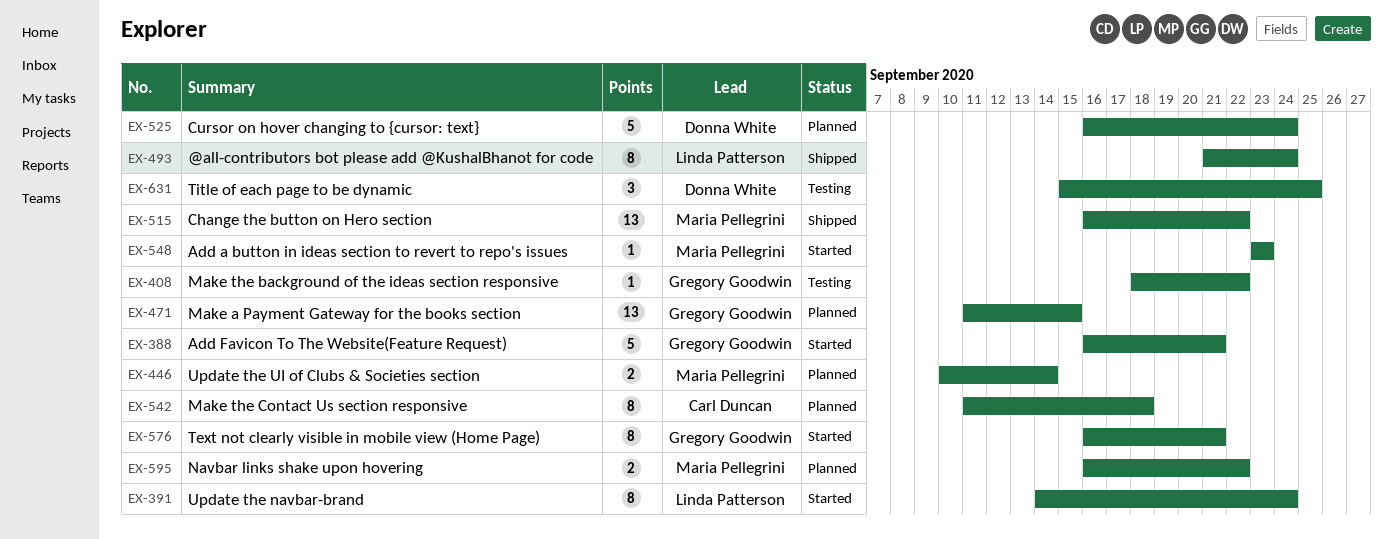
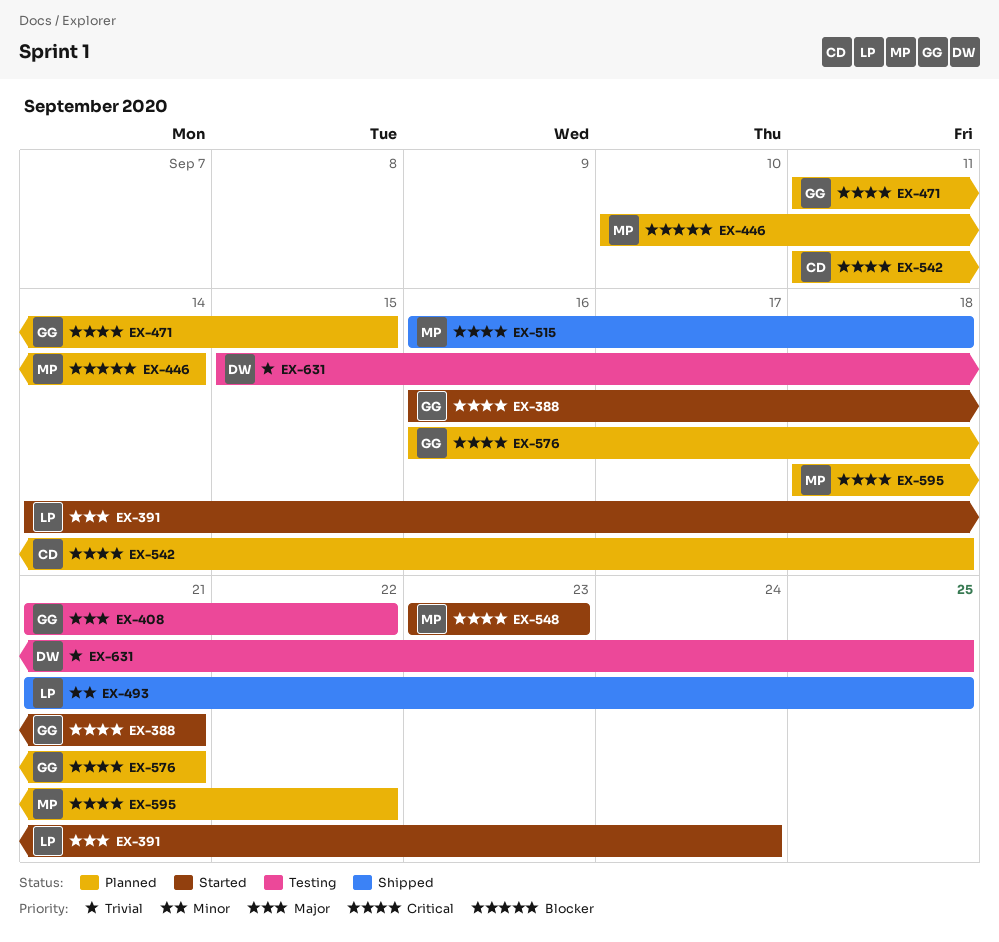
EX-408, start: Sep 18 -> Sep 21
EX-493, due: Sep 24 -> Sep 25
EX-515, due: Sep 22 -> Sep 18
EX-525: present -> none
EX-576, status: Started -> Planned
EX-595, start: Sep 16 -> Sep 18

